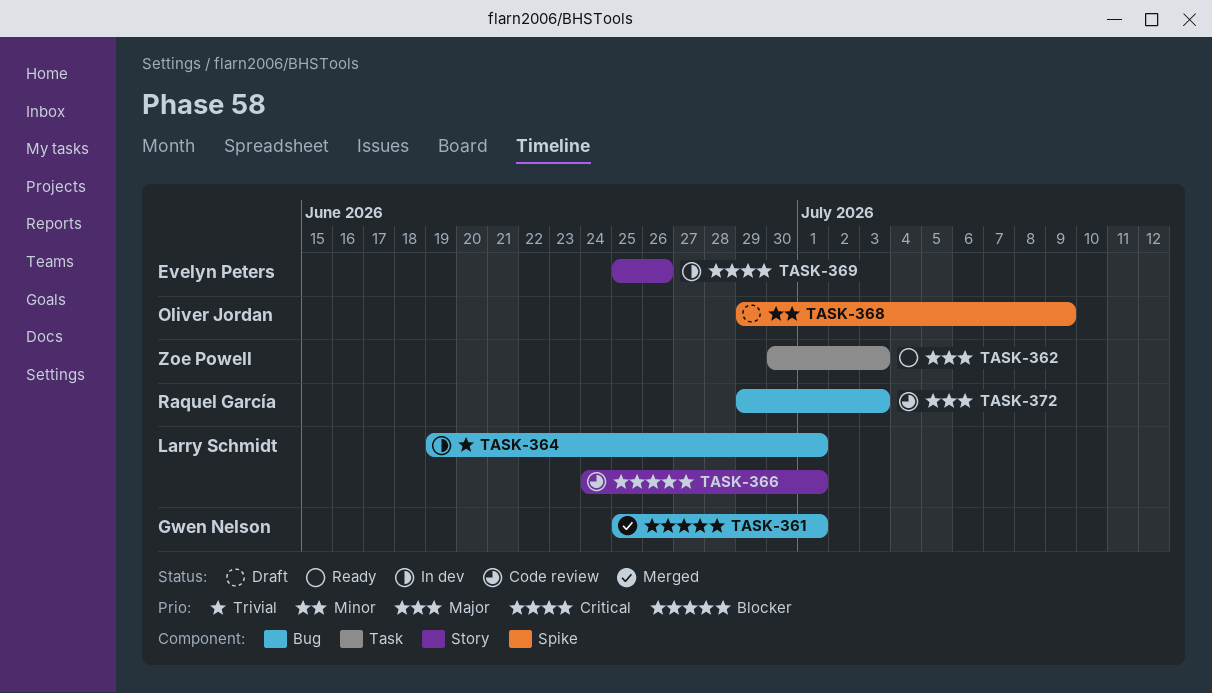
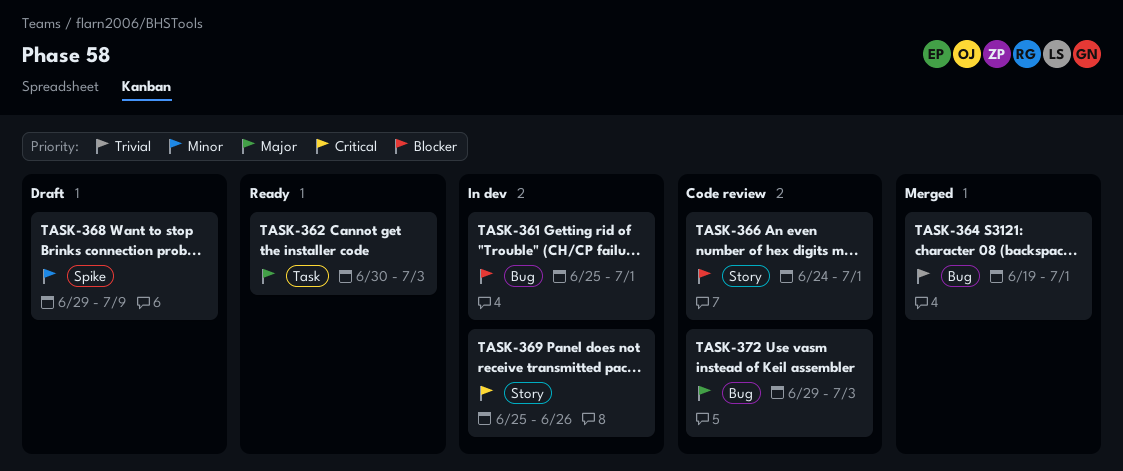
TASK-361, status: Merged -> In dev
TASK-364, status: In dev -> Merged

